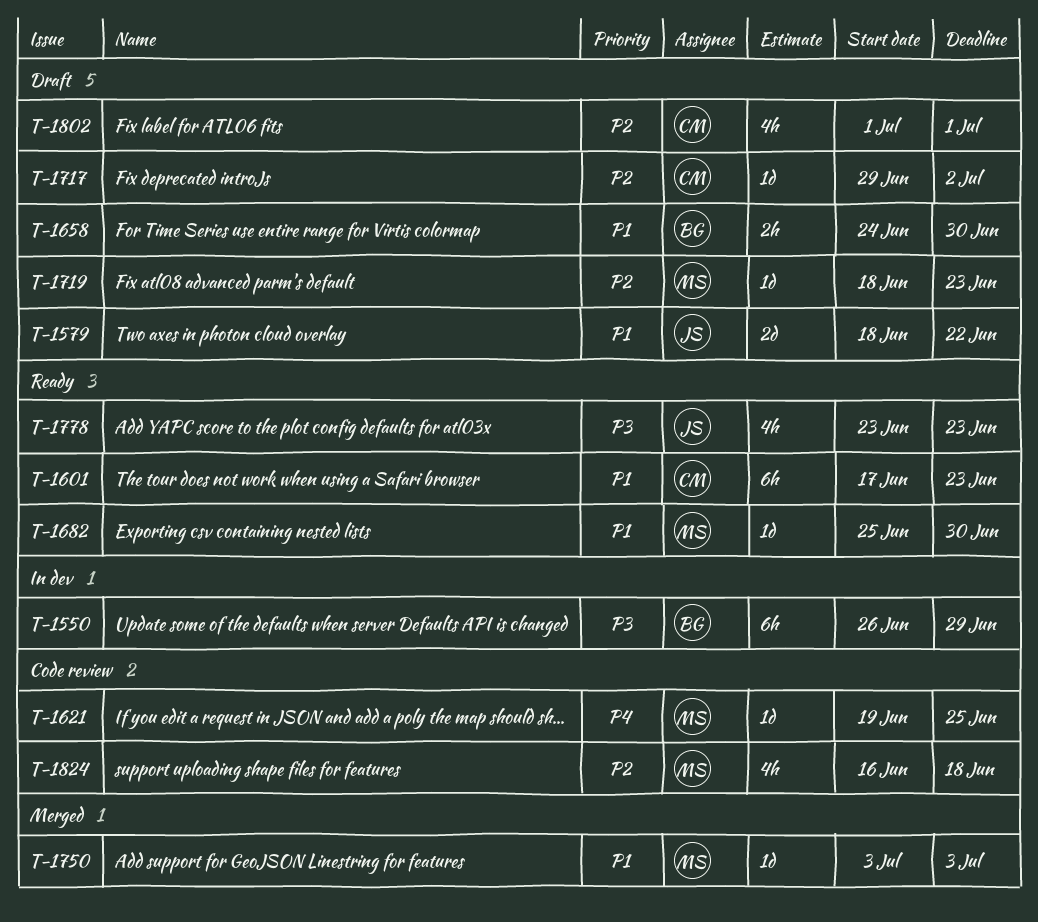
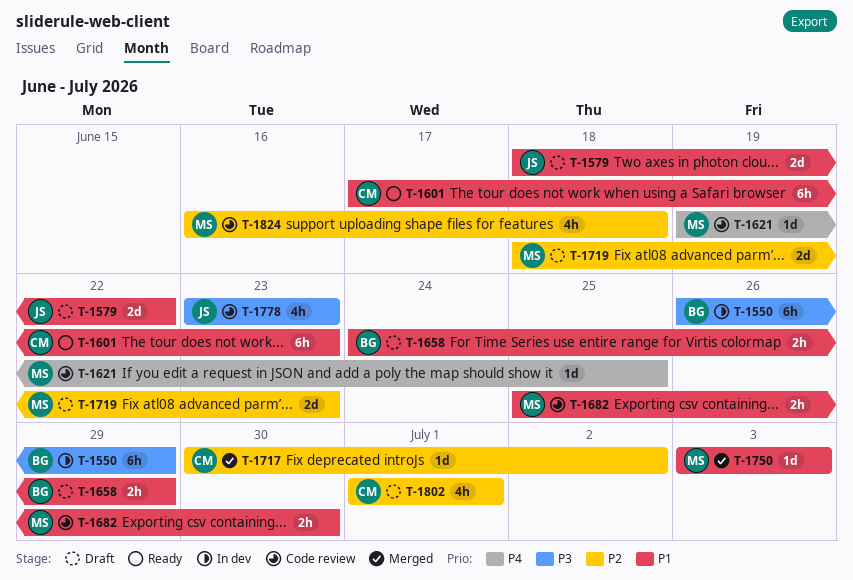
T-1658, due: Jun 30 -> Jun 29
T-1682, status: Ready -> Code review
T-1682, estimate: 1d -> 2h
T-1717, status: Draft -> Merged
T-1717, start: Jun 29 -> Jun 30
T-1719, estimate: 1d -> 2d
T-1778, status: Ready -> Code review

